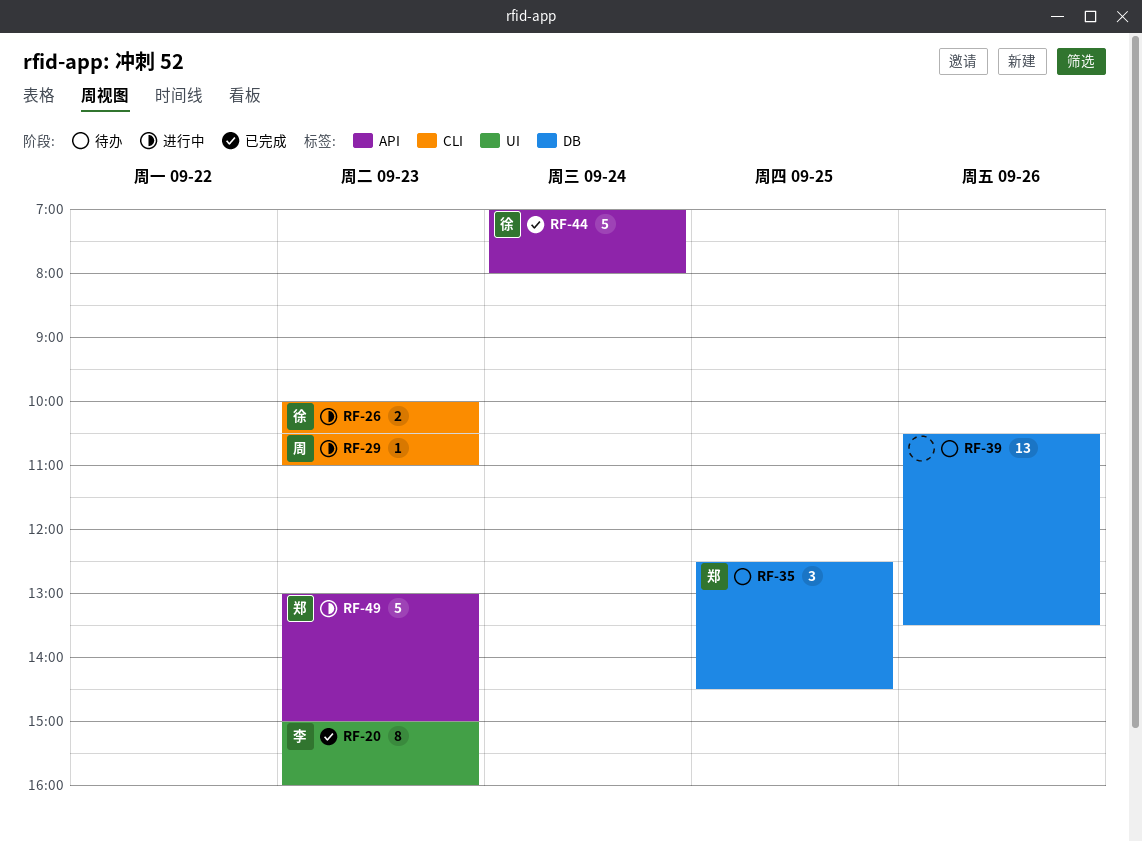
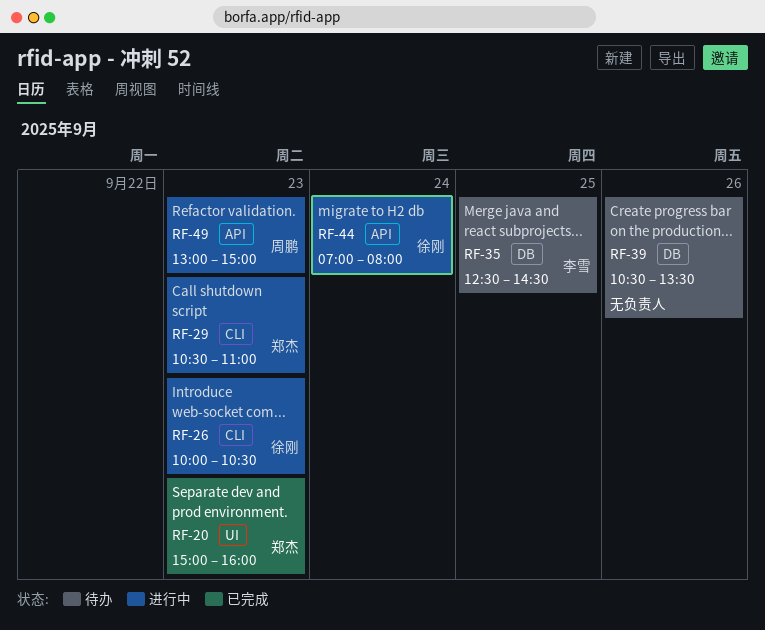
RF-20, owner: 李雪 -> 郑杰
RF-29, owner: 周鹏 -> 郑杰
RF-35, owner: 郑杰 -> 李雪
RF-44, status: 已完成 -> 进行中
RF-49, owner: 郑杰 -> 周鹏

